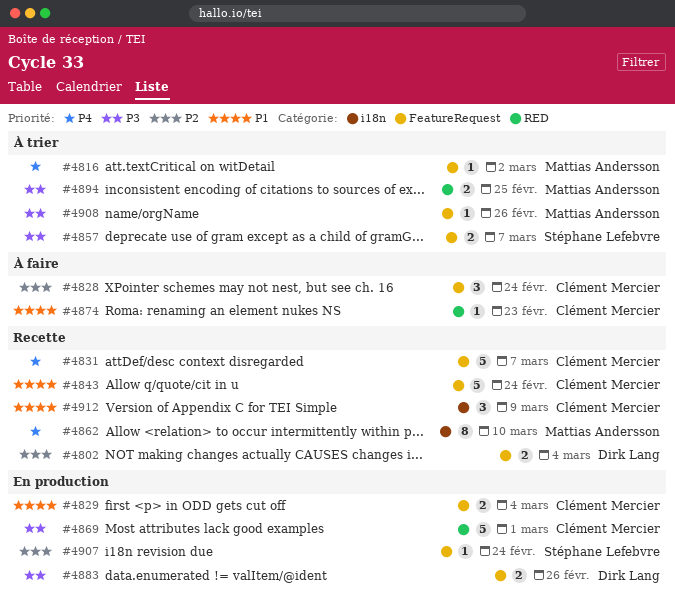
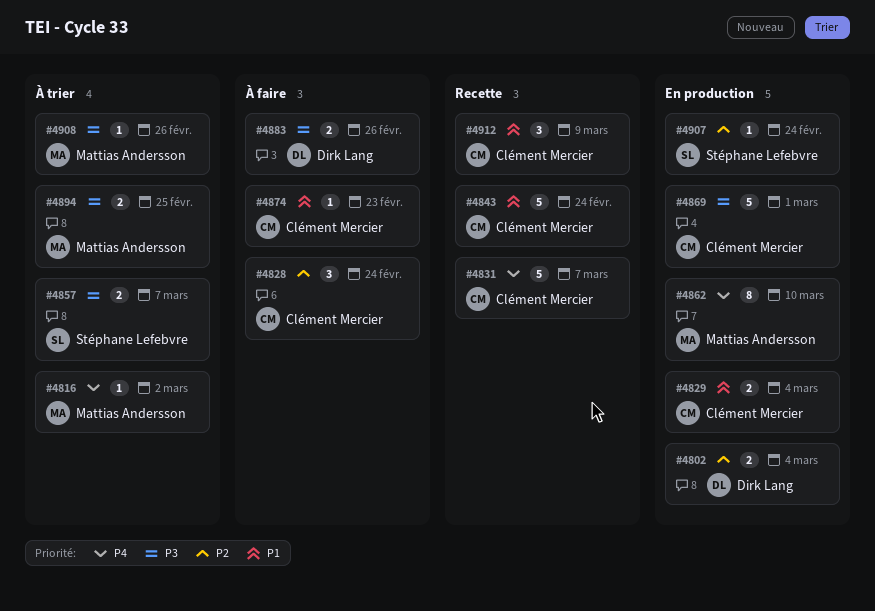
#4802, status: Recette -> En production
#4862, status: Recette -> En production
#4883, status: En production -> À faire

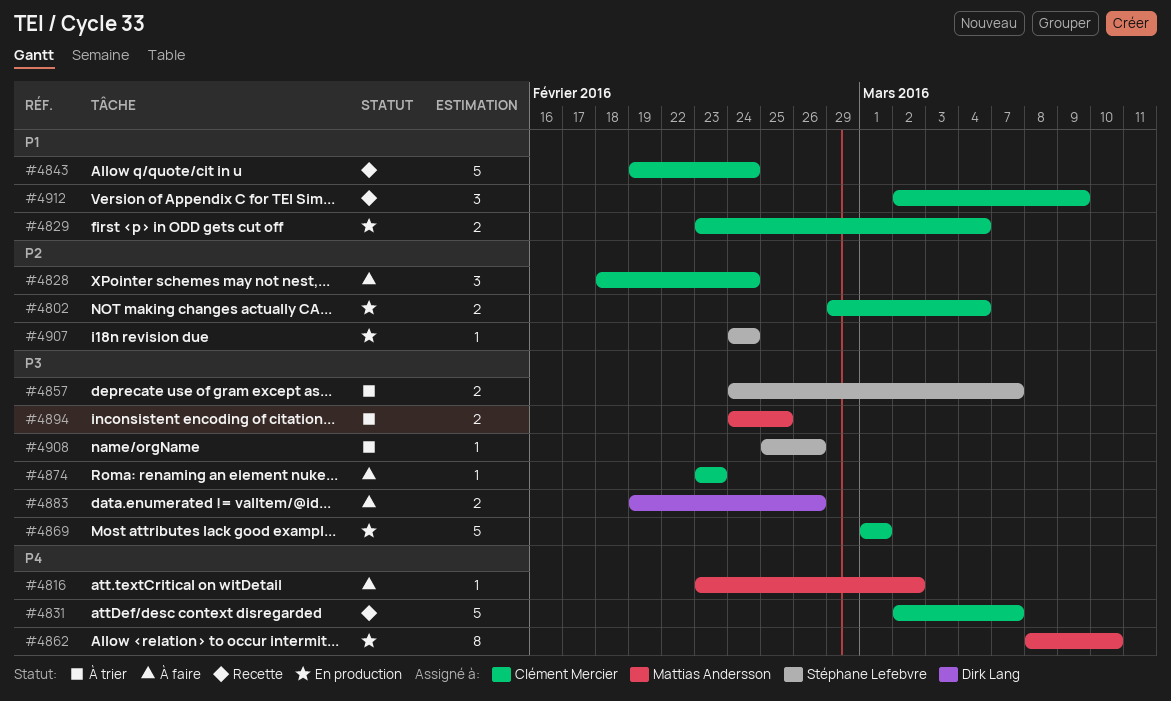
#4802, owner: Dirk Lang -> Clément Mercier
#4816, status: À trier -> À faire
#4874, priority: P1 -> P3
#4908, owner: Mattias Andersson -> Stéphane Lefebvre

